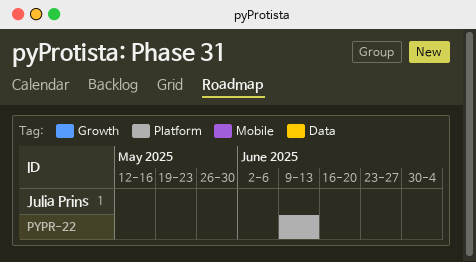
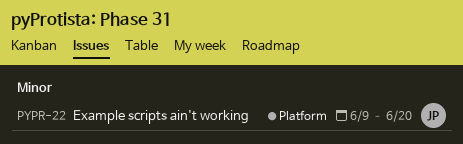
PYPR-22, due: Jun 13 -> Jun 20

